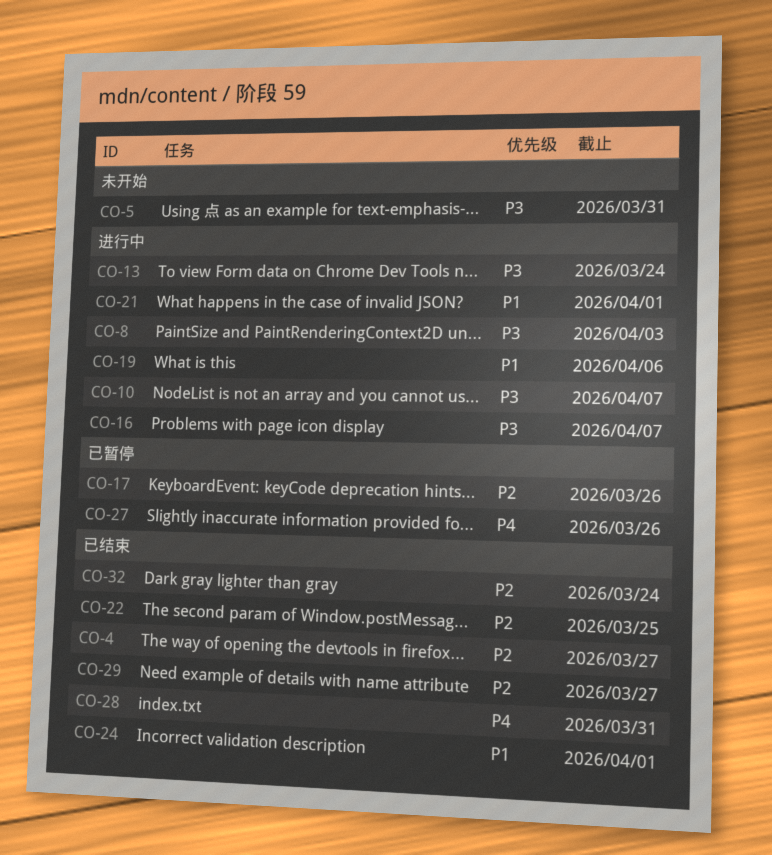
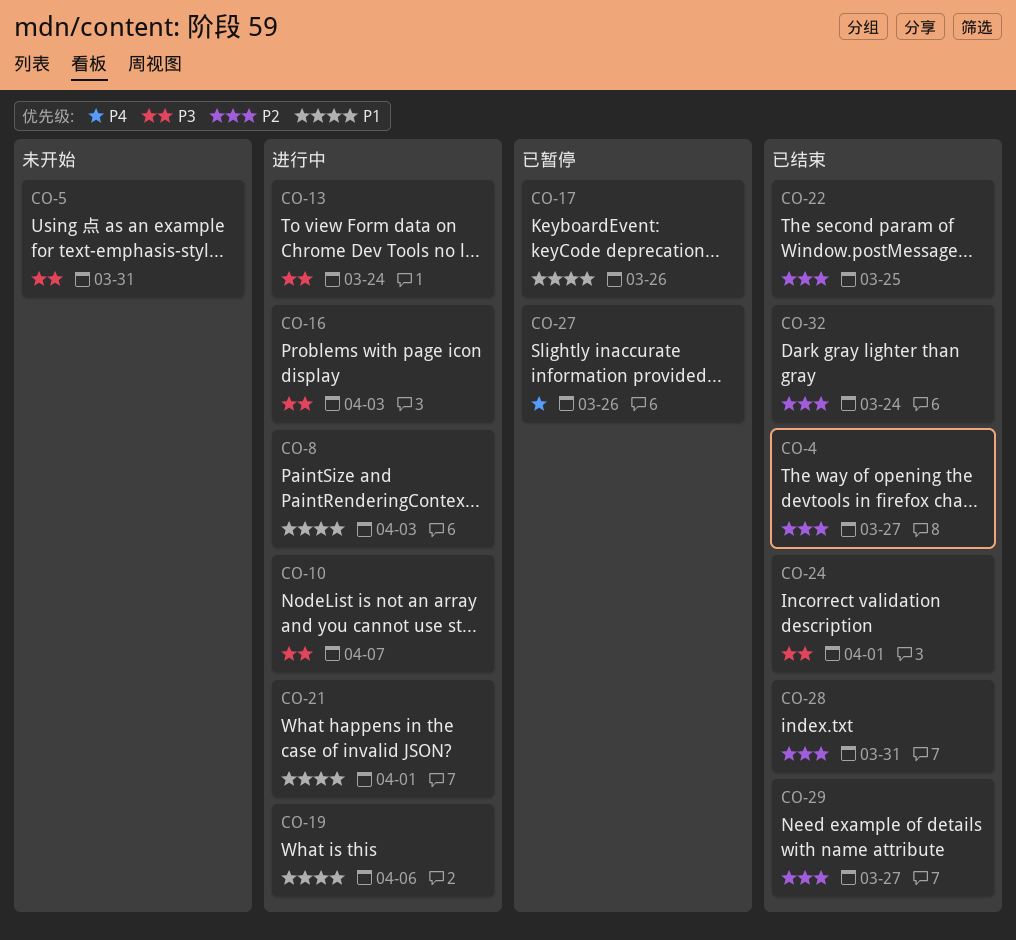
CO-8, priority: P3 -> P1
CO-16, due: Apr 7 -> Apr 3
CO-17, priority: P2 -> P1
CO-24, priority: P1 -> P3
CO-28, priority: P4 -> P2

